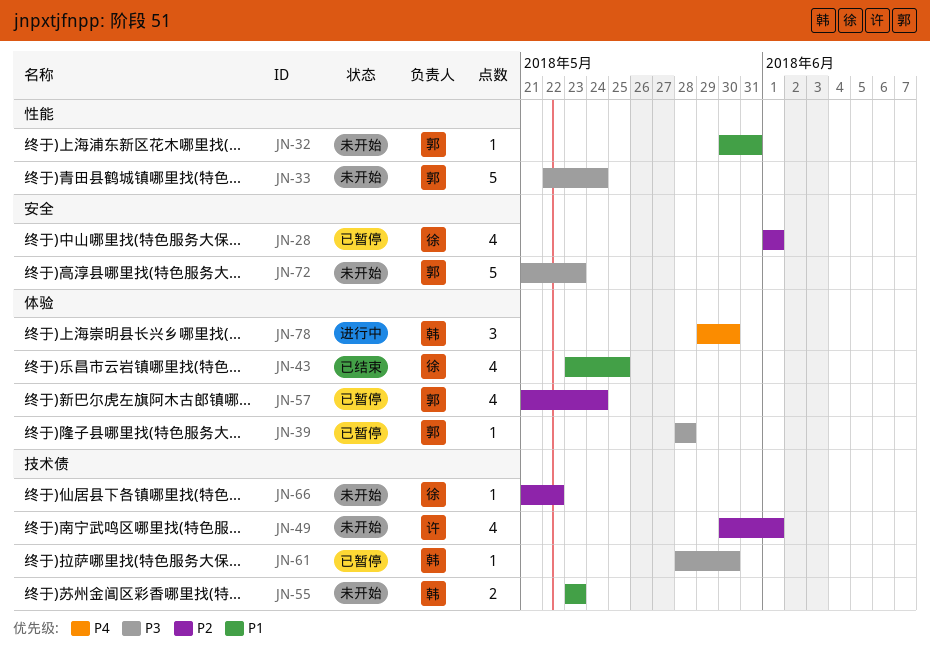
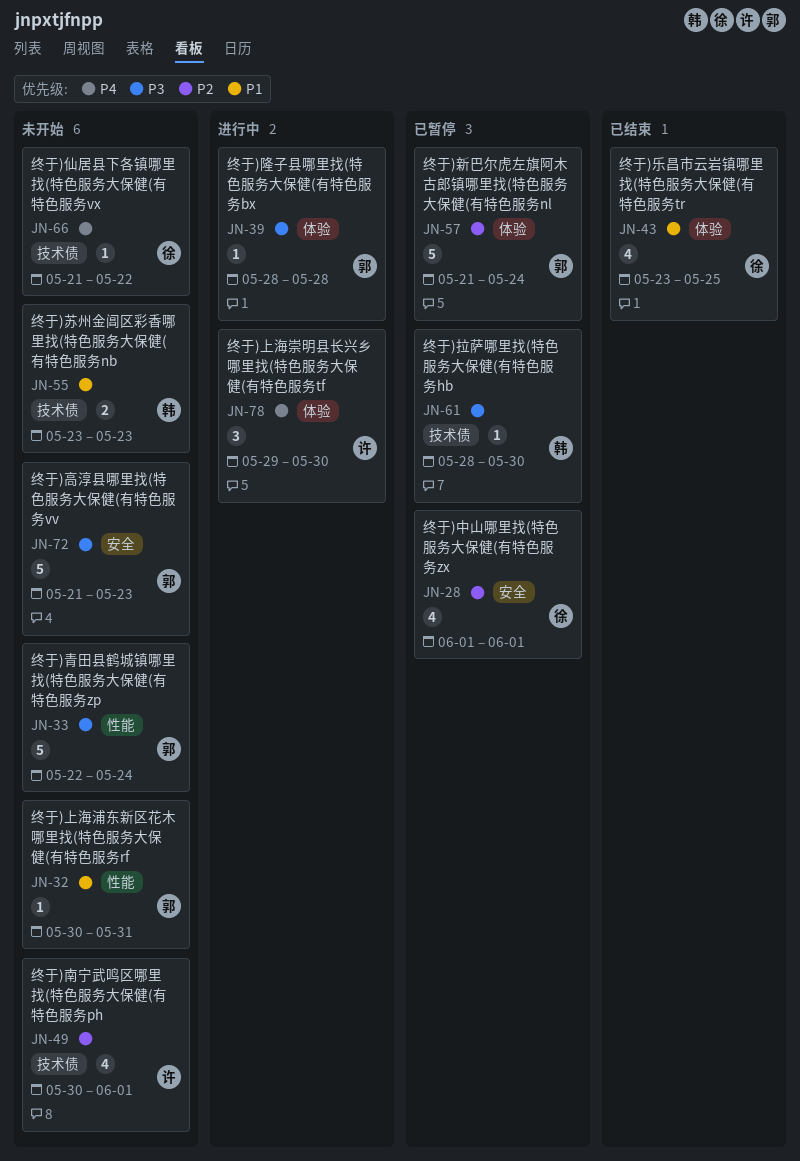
JN-39, status: 已暂停 -> 进行中
JN-57, estimate: 4 -> 5
JN-66, priority: P2 -> P4
JN-78, owner: 韩 -> 许

